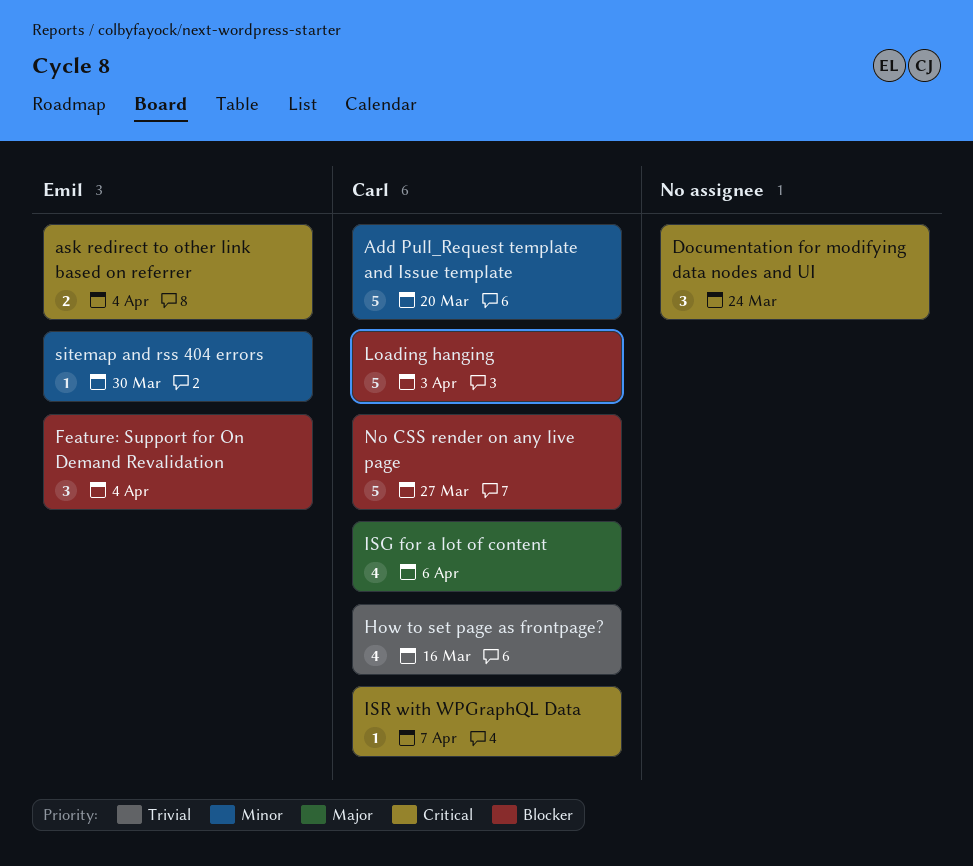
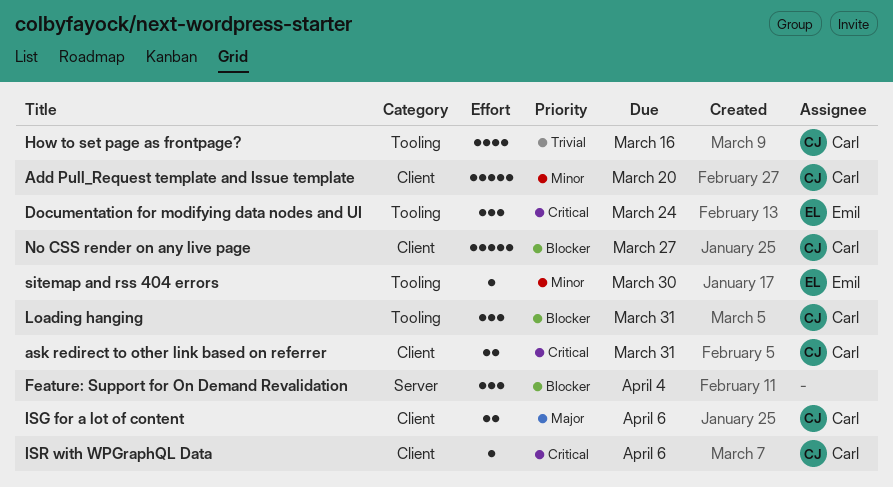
ask redirect to other link based on referrer, owner: Emil -> Carl
ask redirect to other link based on referrer, due: Apr 4 -> Mar 31
Documentation for modifying data nodes and UI, owner: none -> Emil
Feature: Support for On Demand Revalidation, owner: Emil -> none
ISG for a lot of content, estimate: 4 -> 2
ISR with WPGraphQL Data, due: Apr 7 -> Apr 6
Loading hanging, estimate: 5 -> 3
Loading hanging, due: Apr 3 -> Mar 31

